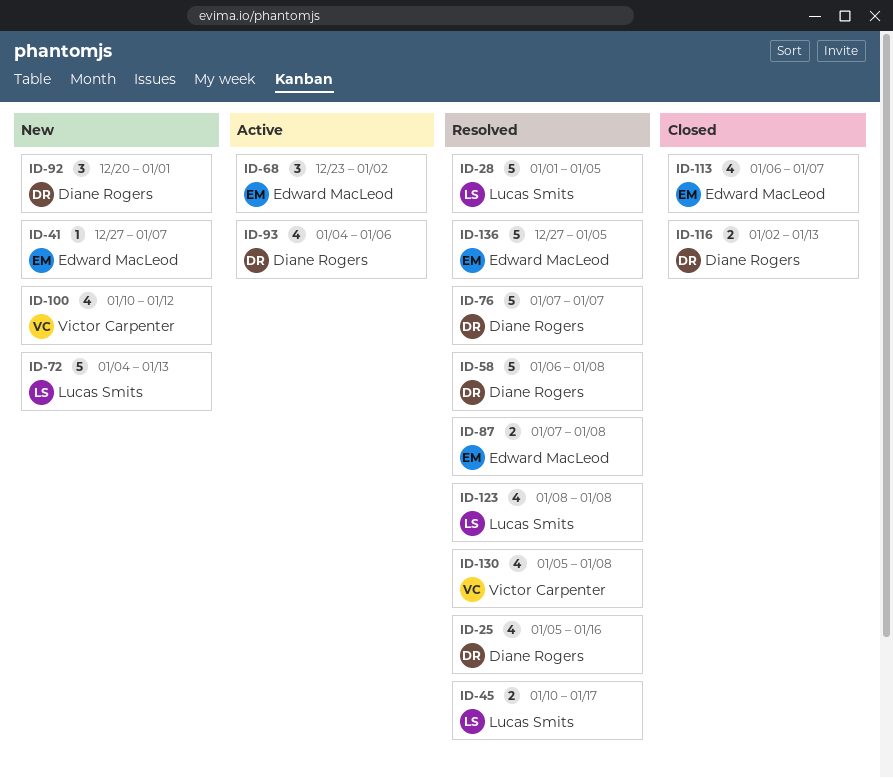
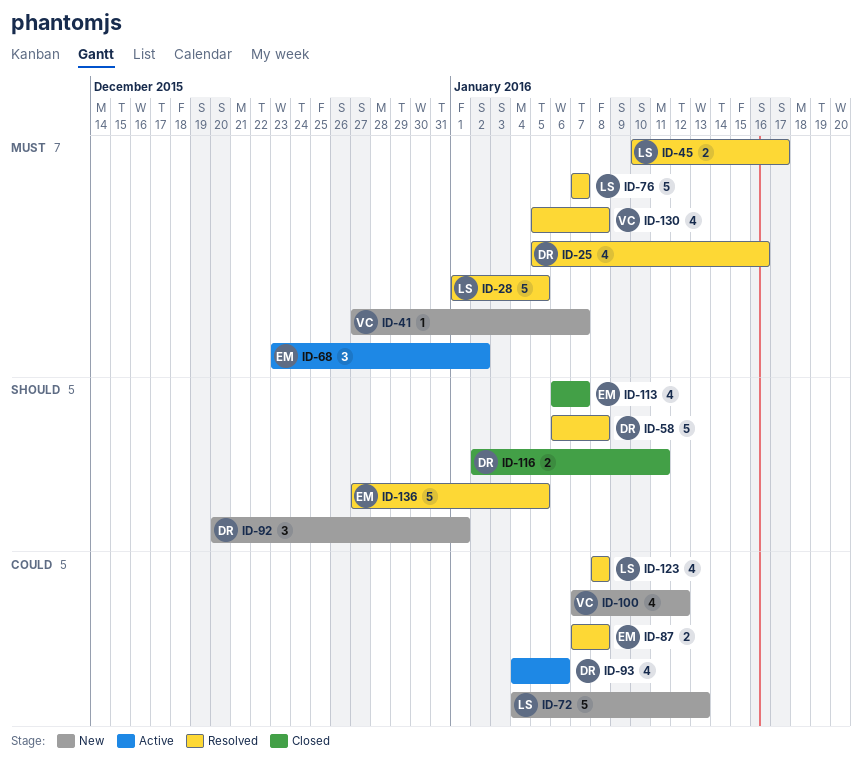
ID-41, owner: Edward MacLeod -> Victor Carpenter
ID-76, owner: Diane Rogers -> Lucas Smits
ID-100, start: Jan 10 -> Jan 7
ID-116, due: Jan 13 -> Jan 11

